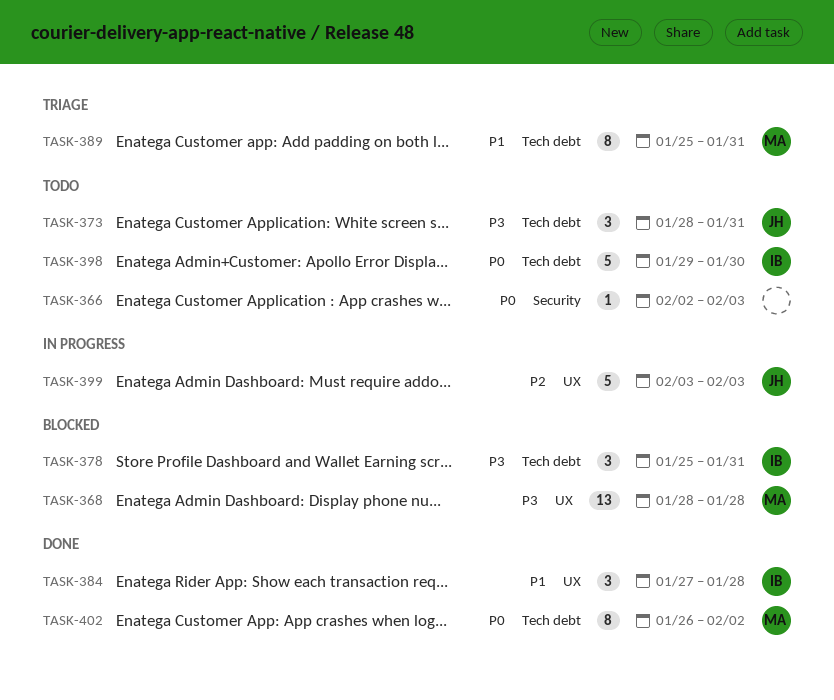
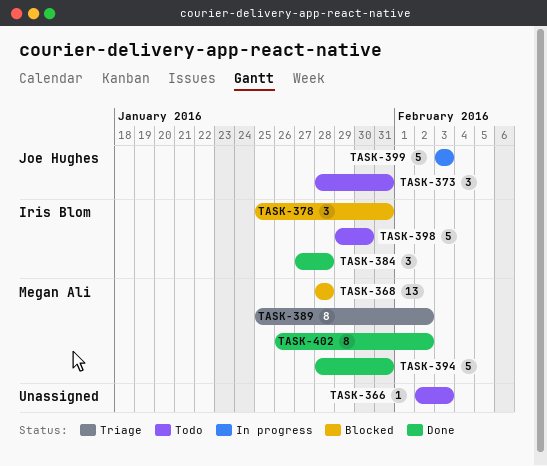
TASK-389, due: Jan 31 -> Feb 2
TASK-394: none -> present

